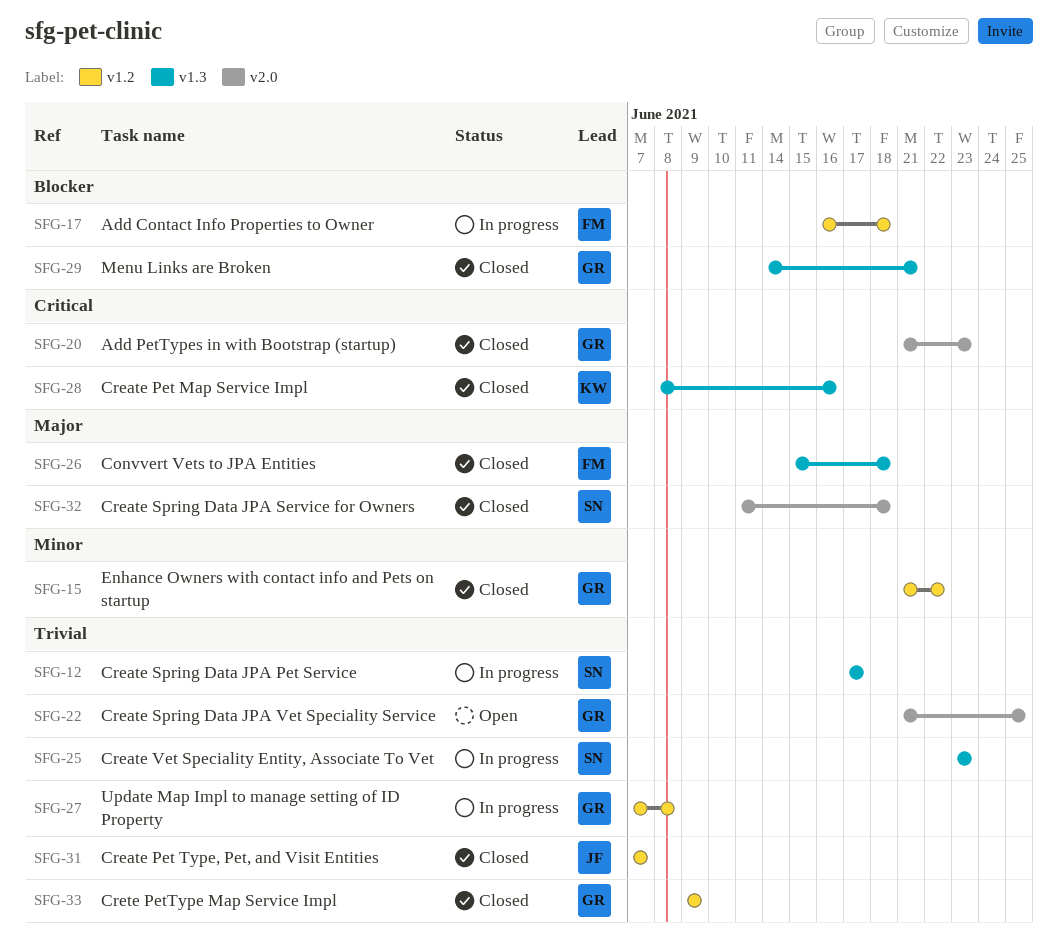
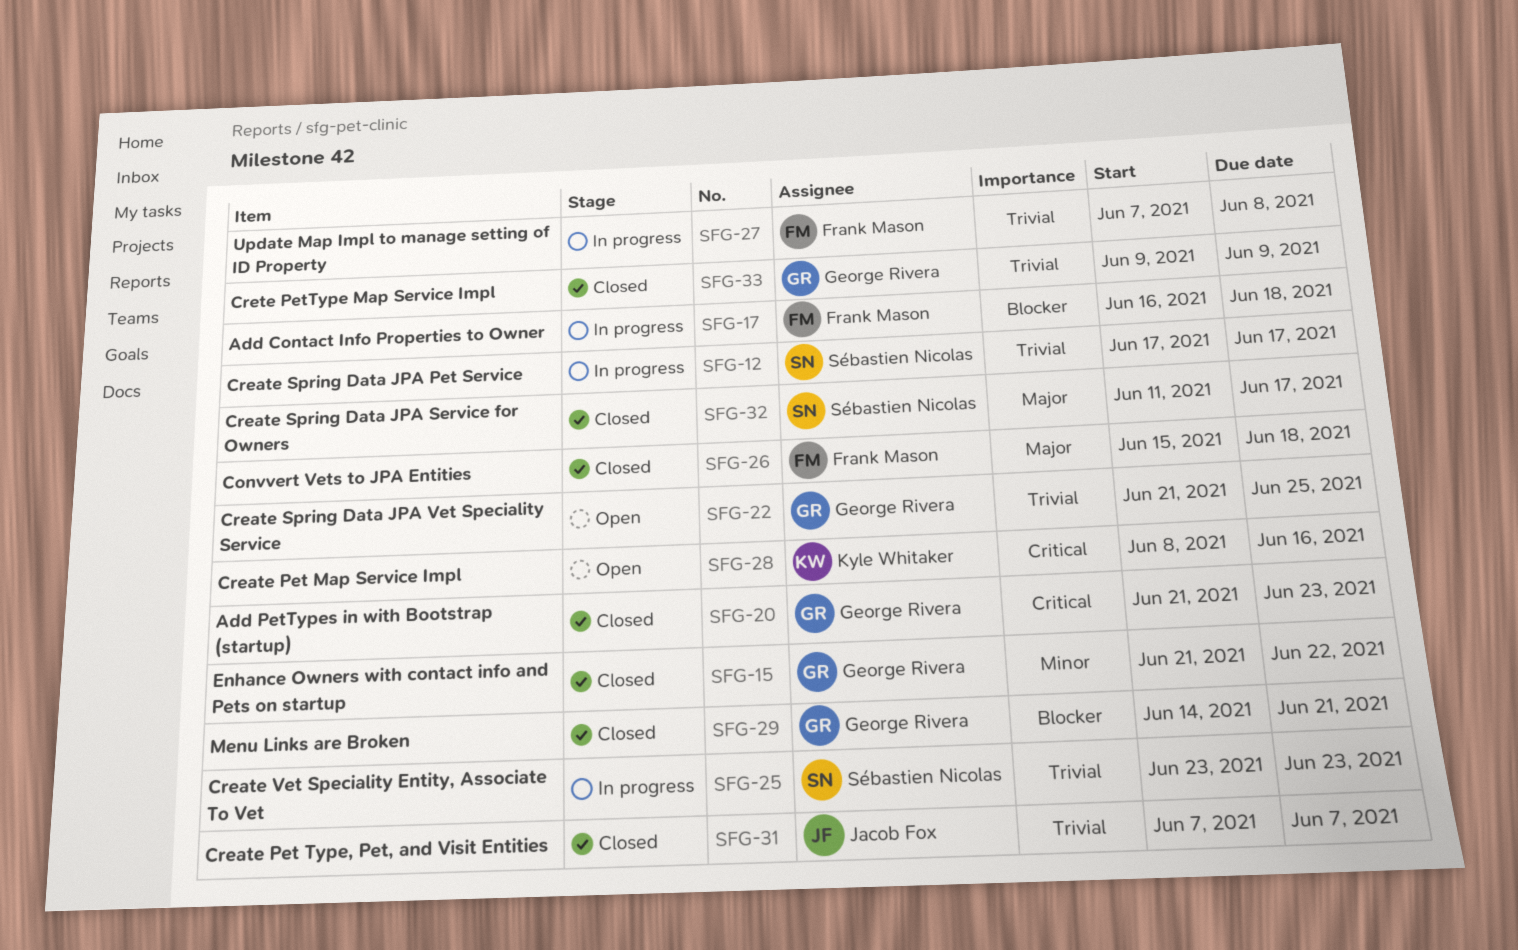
SFG-27, owner: George Rivera -> Frank Mason
SFG-28, status: Closed -> Open
SFG-32, due: Jun 18 -> Jun 17

